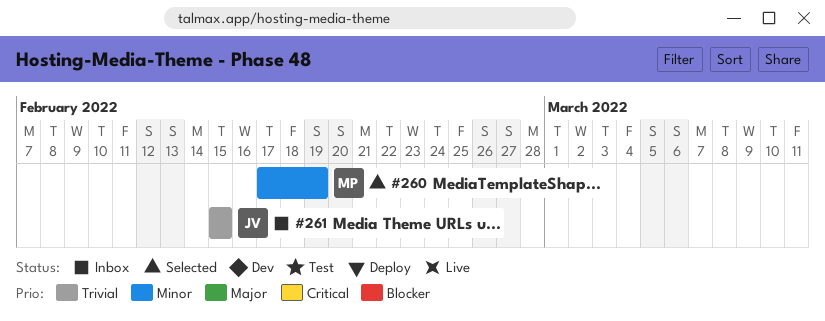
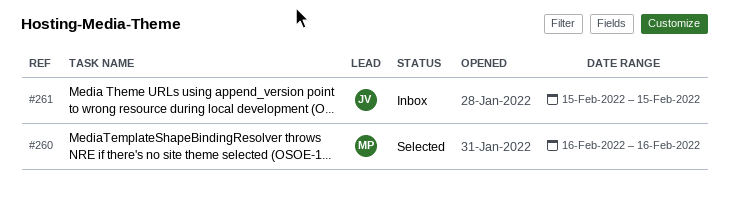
#260, start: Feb 17 -> Feb 16
#260, due: Feb 19 -> Feb 16

